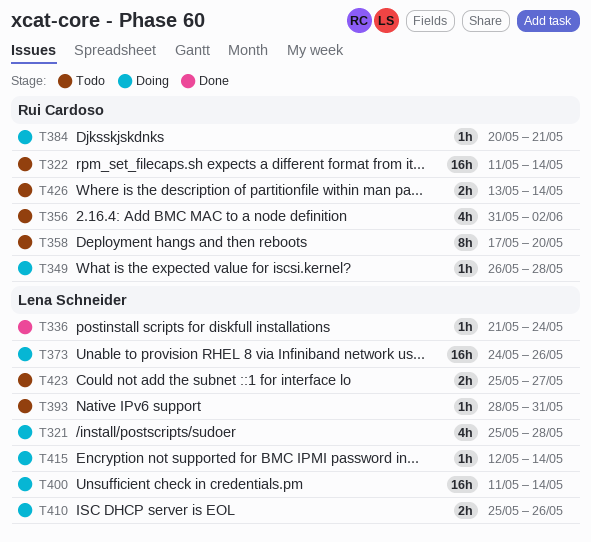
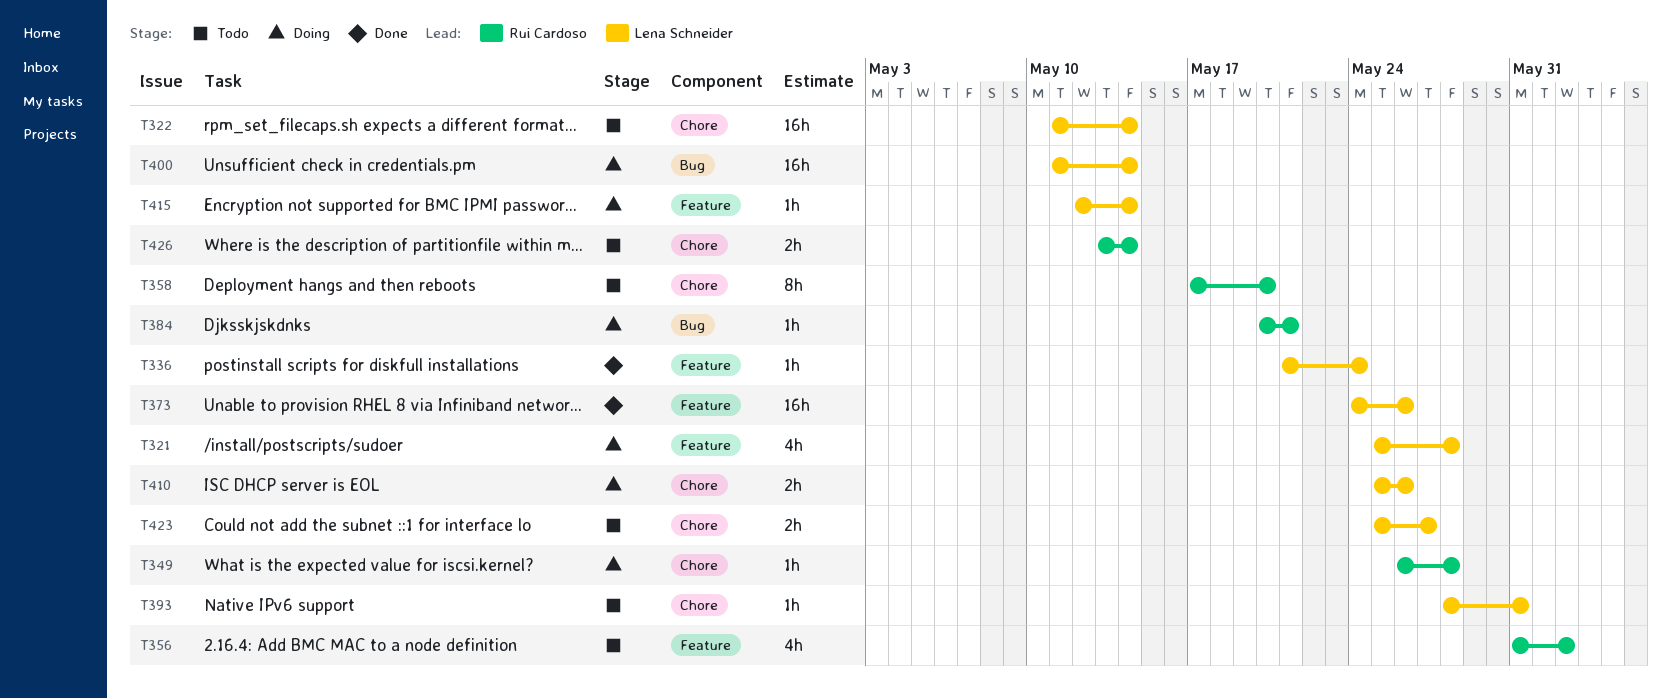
T322, owner: Rui Cardoso -> Lena Schneider
T373, status: Doing -> Done

